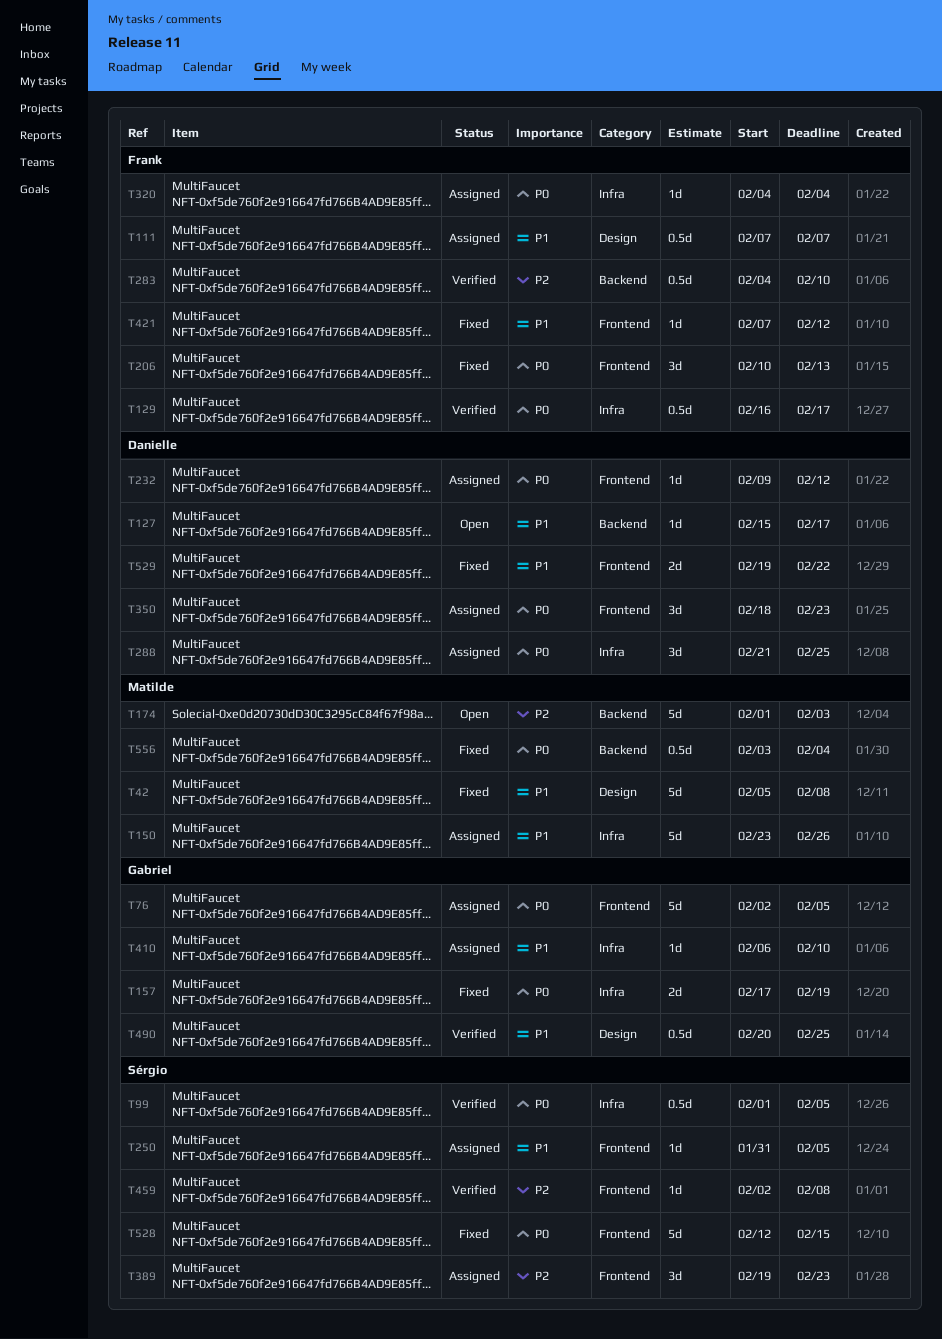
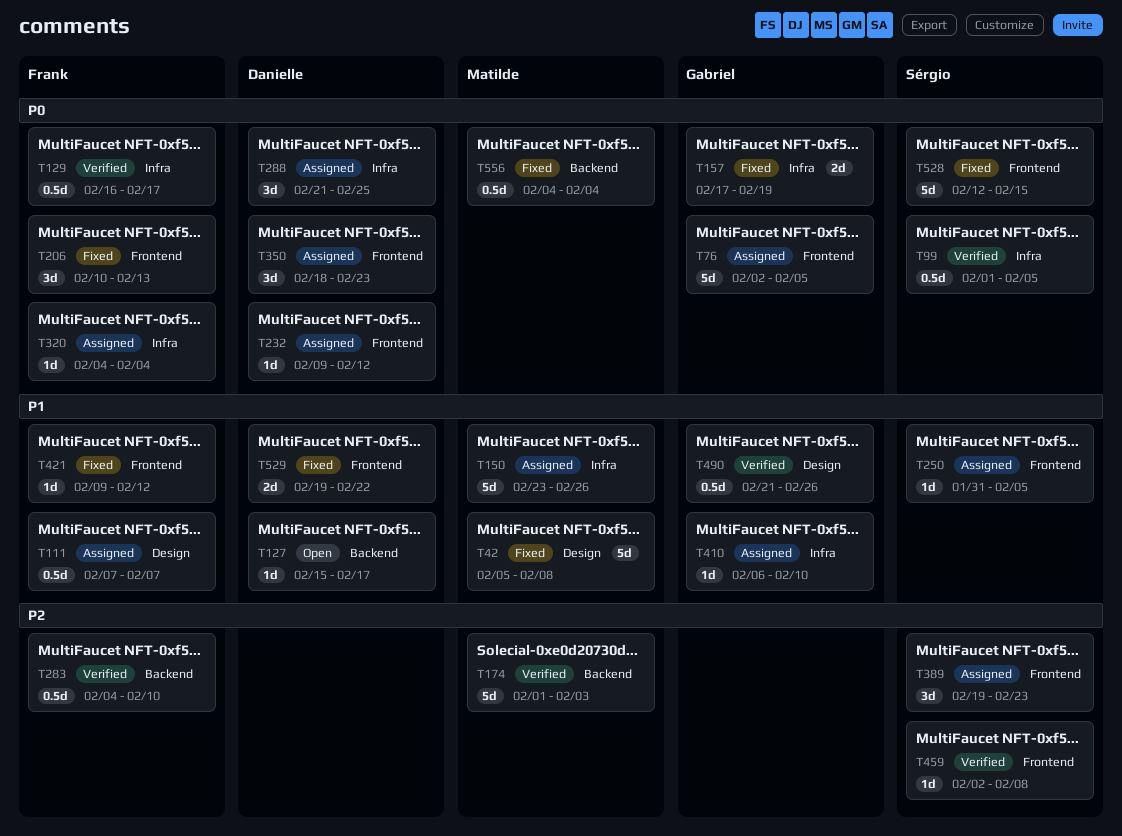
T174, status: Open -> Verified
T421, start: Feb 7 -> Feb 9
T490, start: Feb 20 -> Feb 21
T490, due: Feb 25 -> Feb 26
T556, start: Feb 3 -> Feb 4

